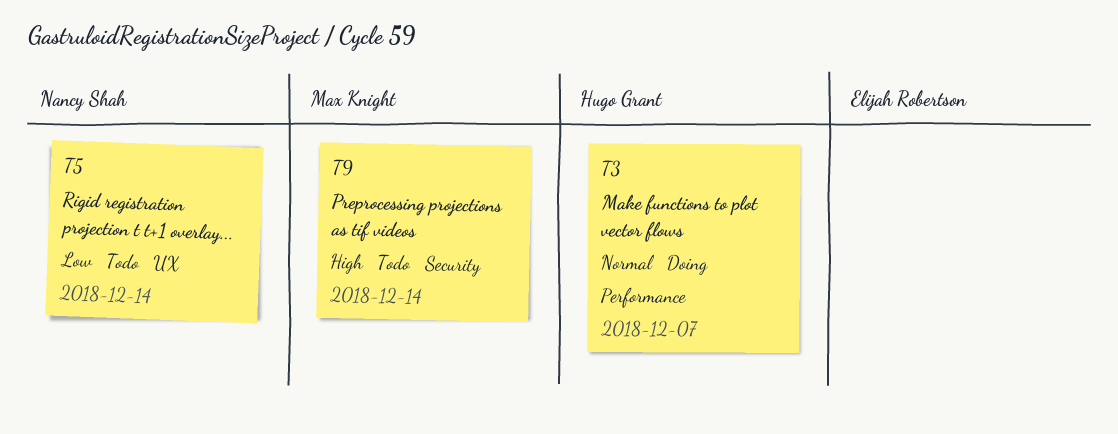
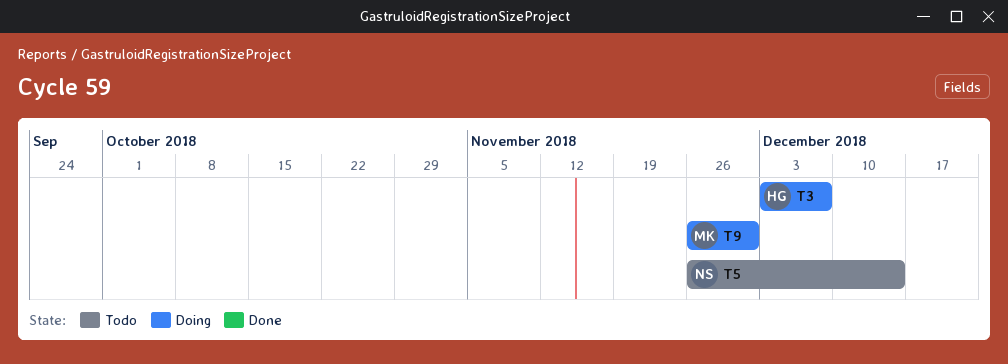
T9, status: Todo -> Doing
T9, due: Dec 14 -> Nov 30

